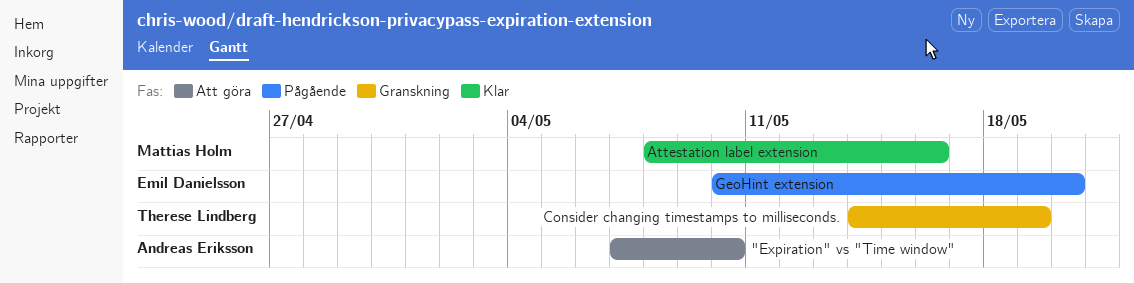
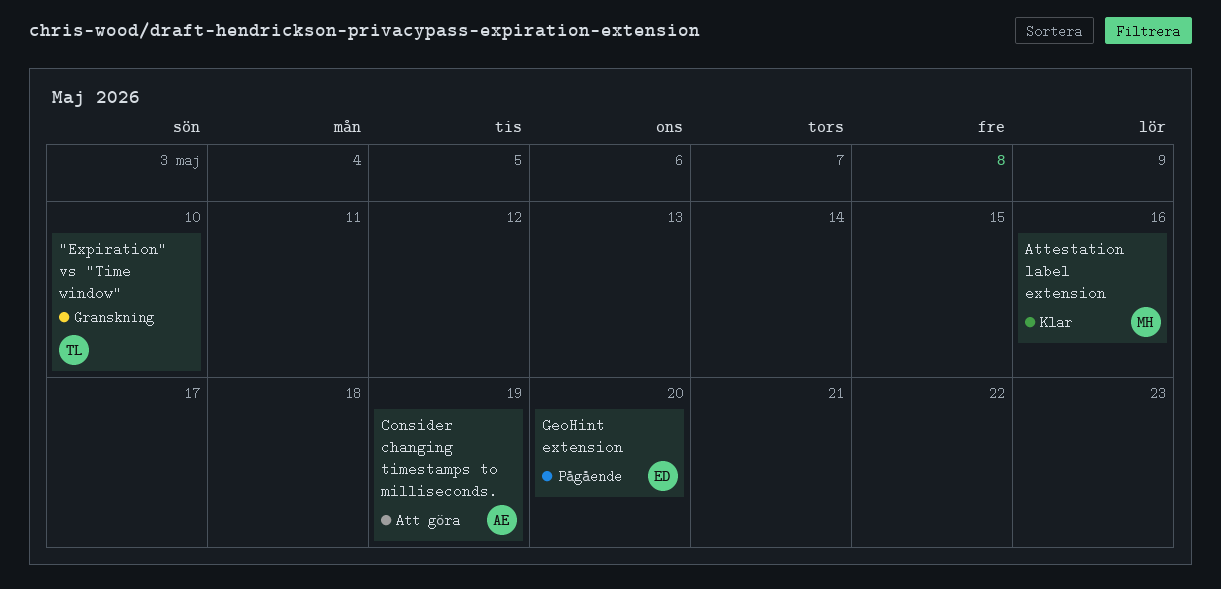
"Expiration" vs "Time window", status: Att göra -> Granskning
"Expiration" vs "Time window", owner: Andreas Eriksson -> Therese Lindberg
Consider changing timestamps to milliseconds., status: Granskning -> Att göra
Consider changing timestamps to milliseconds., owner: Therese Lindberg -> Andreas Eriksson

